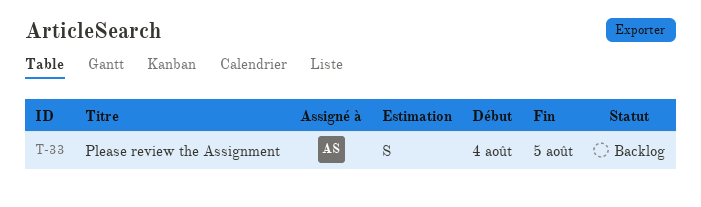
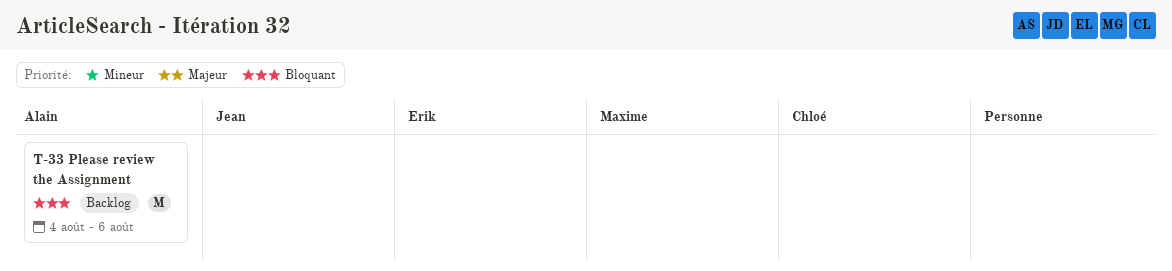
T-33, estimate: S -> M
T-33, due: Aug 5 -> Aug 6

